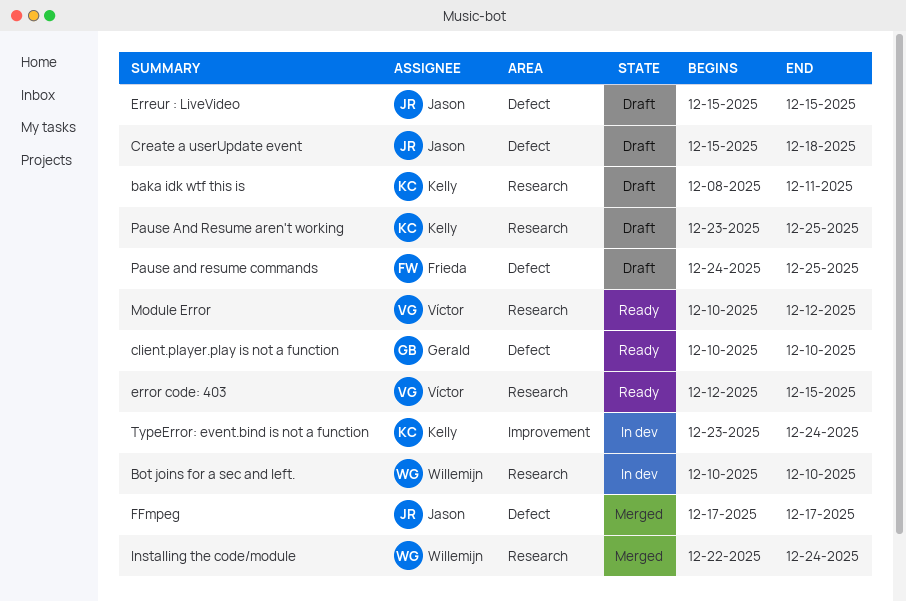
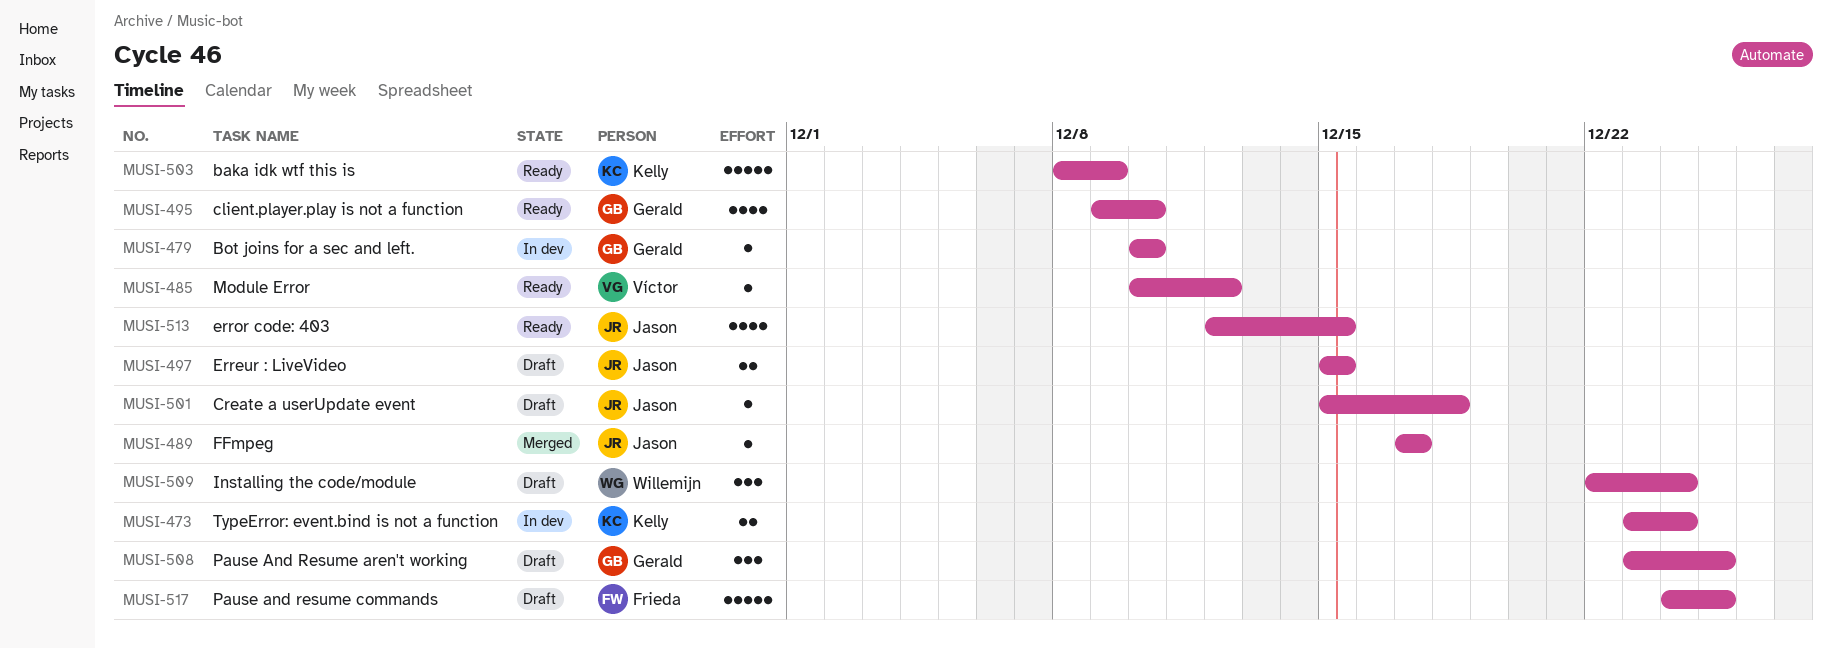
baka idk wtf this is, status: Draft -> Ready
baka idk wtf this is, due: Dec 11 -> Dec 9
Bot joins for a sec and left., owner: Willemijn -> Gerald
client.player.play is not a function, start: Dec 10 -> Dec 9
error code: 403, owner: Víctor -> Jason
Installing the code/module, status: Merged -> Draft
Pause And Resume aren't working, owner: Kelly -> Gerald

